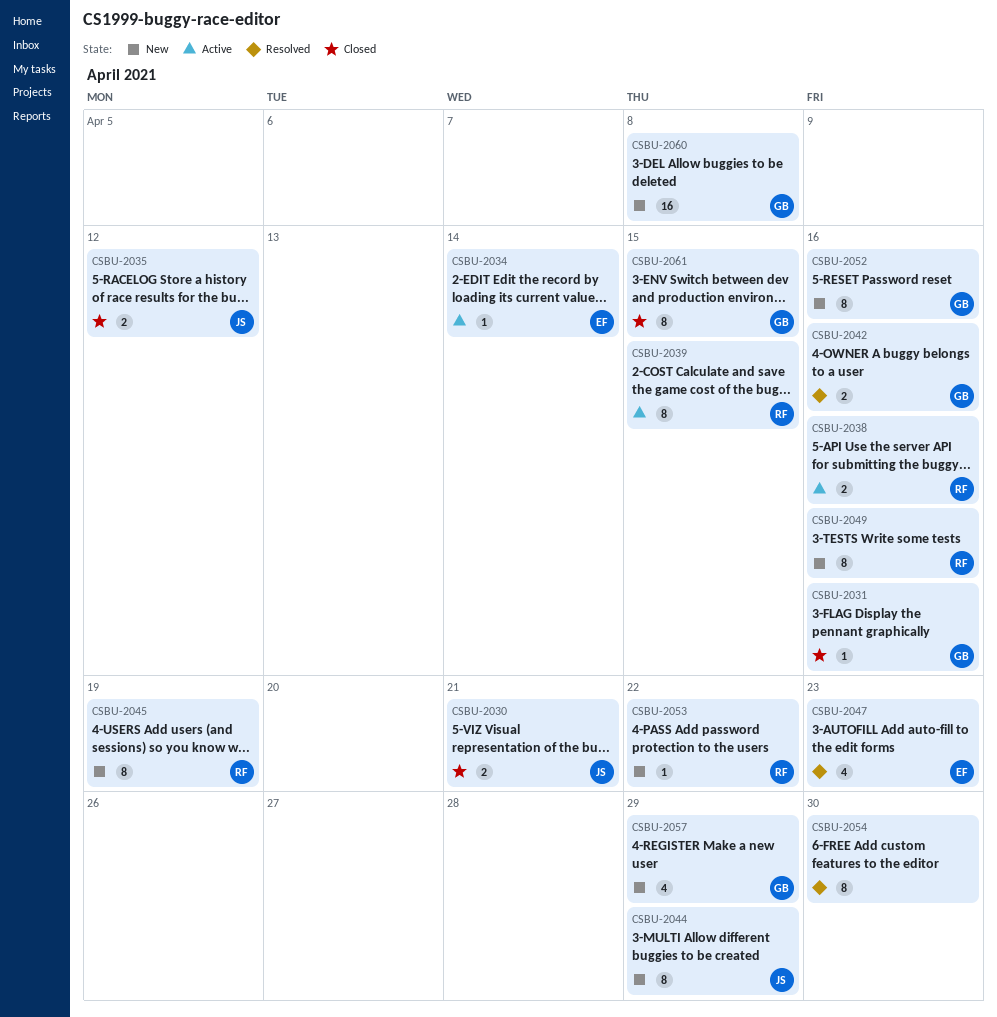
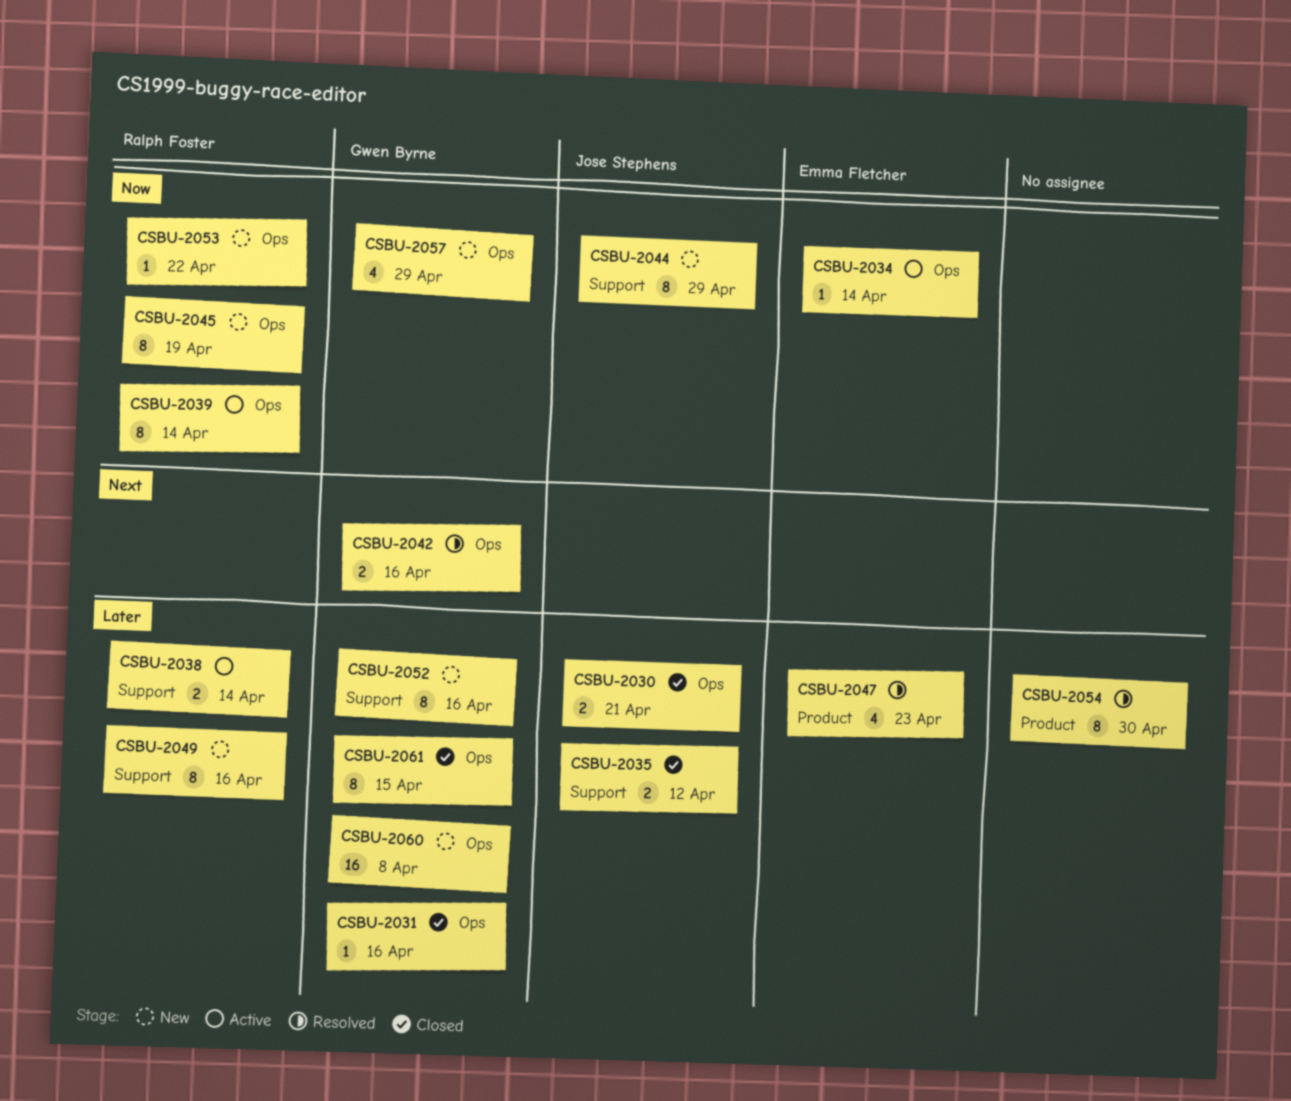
CSBU-2038, due: Apr 16 -> Apr 14
CSBU-2039, due: Apr 15 -> Apr 14

